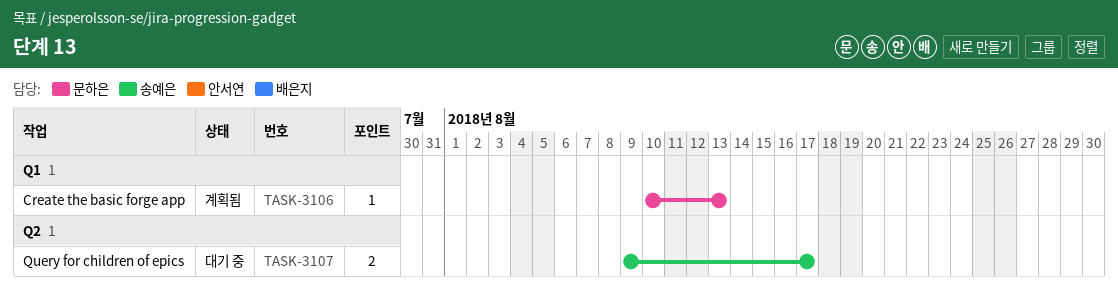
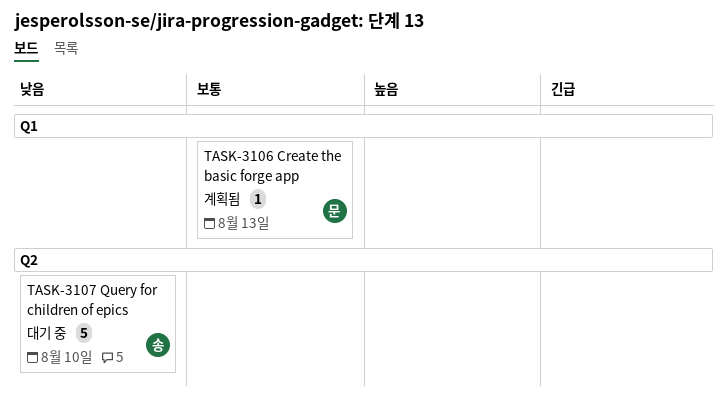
TASK-3107, estimate: 2 -> 5
TASK-3107, due: Aug 17 -> Aug 10

